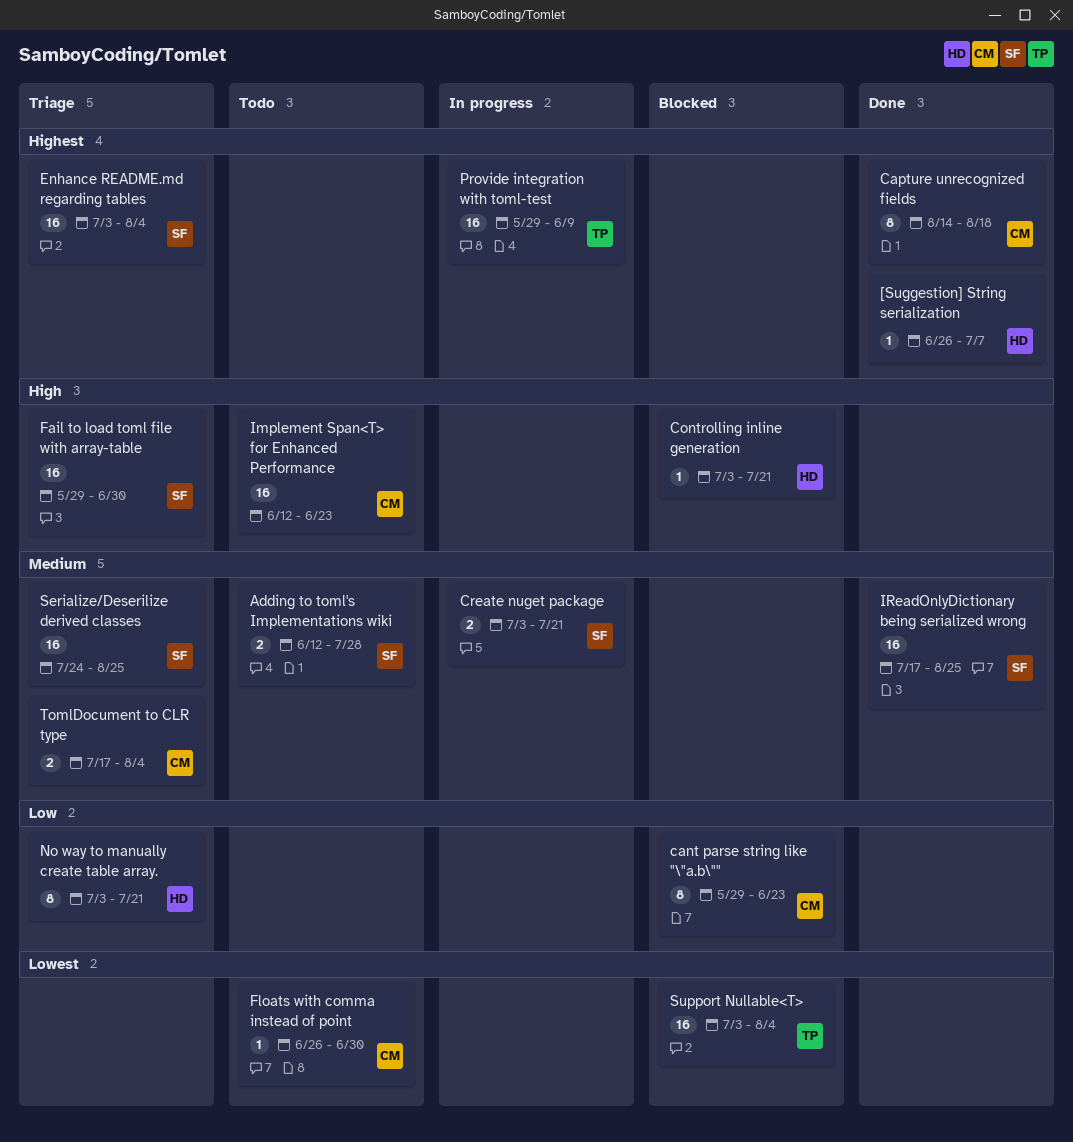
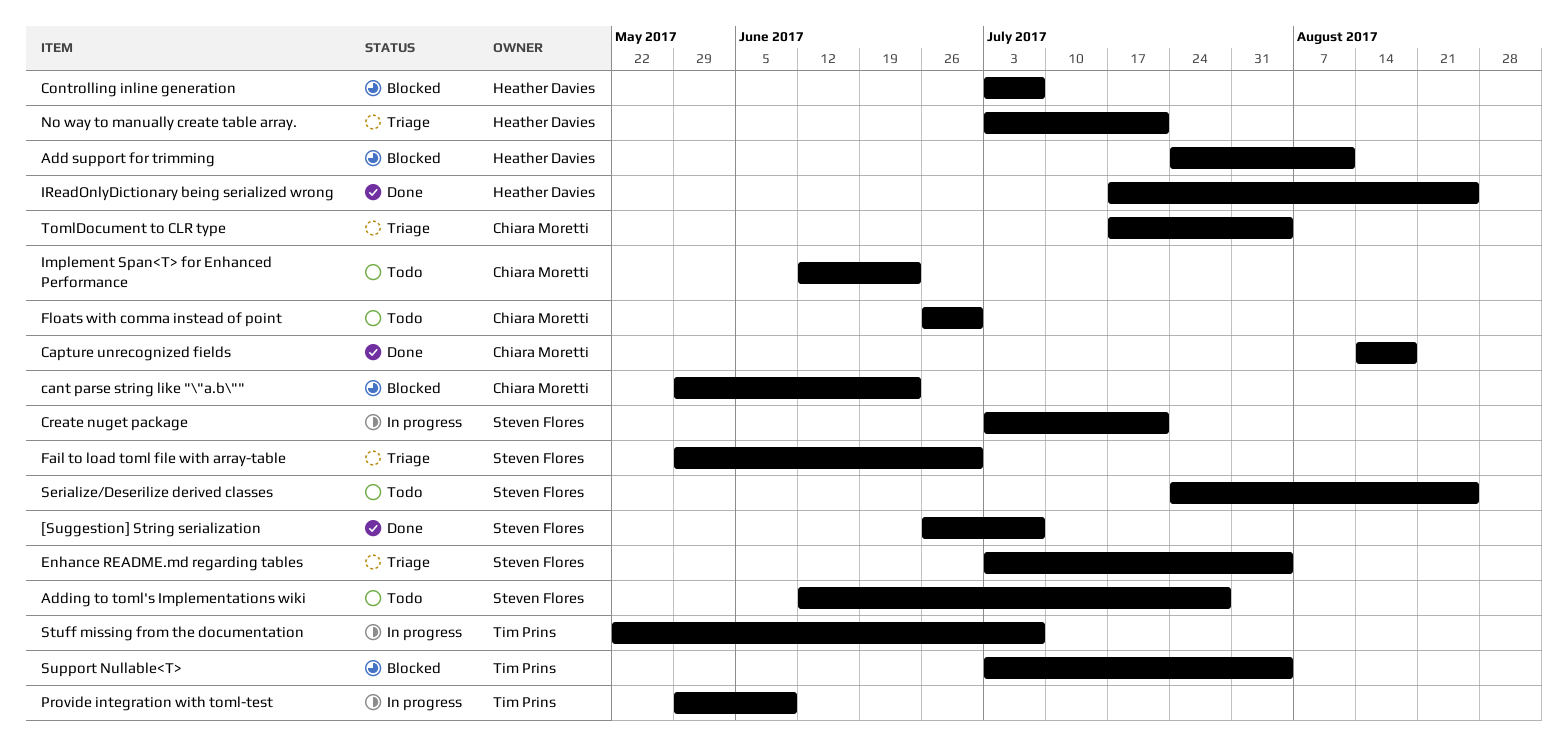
[Suggestion] String serialization, owner: Heather Davies -> Steven Flores
Add support for trimming: none -> present
Controlling inline generation, due: Jul 21 -> Jul 7
IReadOnlyDictionary being serialized wrong, owner: Steven Flores -> Heather Davies
Serialize/Deserilize derived classes, status: Triage -> Todo
Stuff missing from the documentation: none -> present

